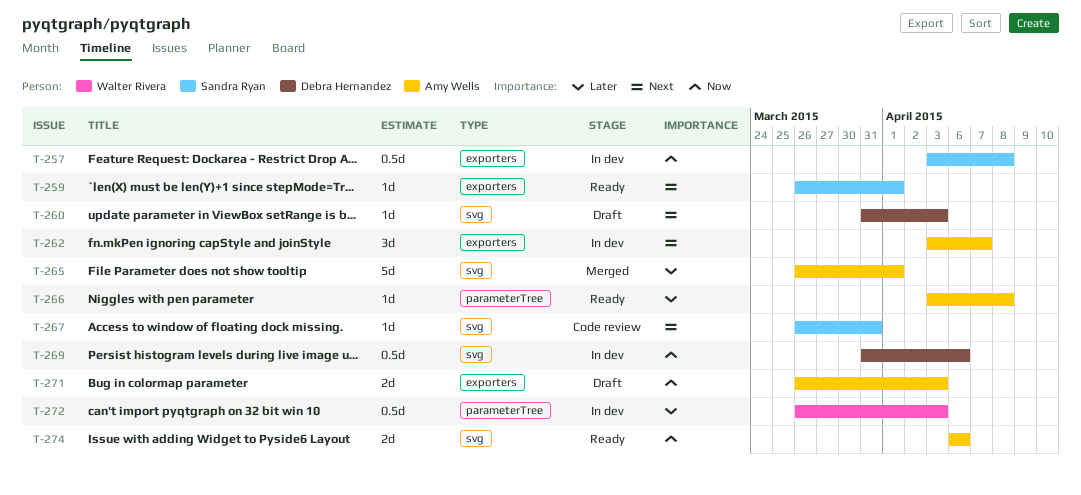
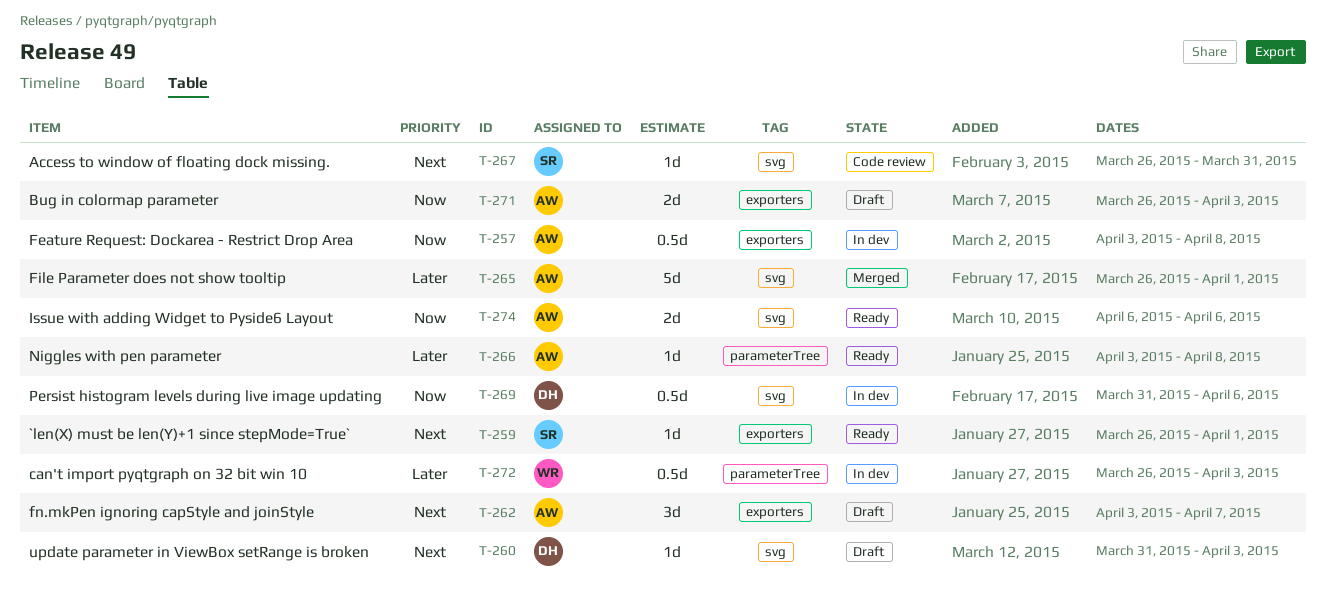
T-257, owner: Sandra Ryan -> Amy Wells
T-262, status: In dev -> Draft

